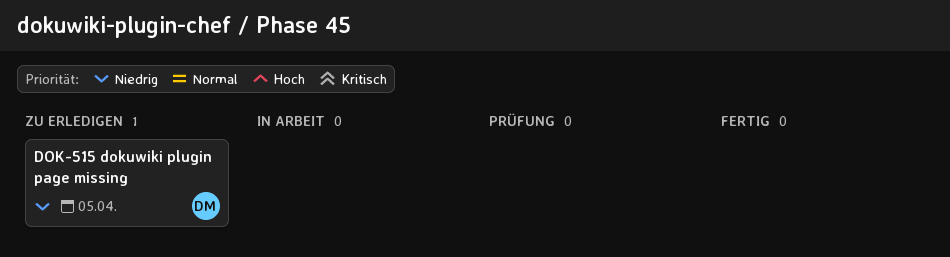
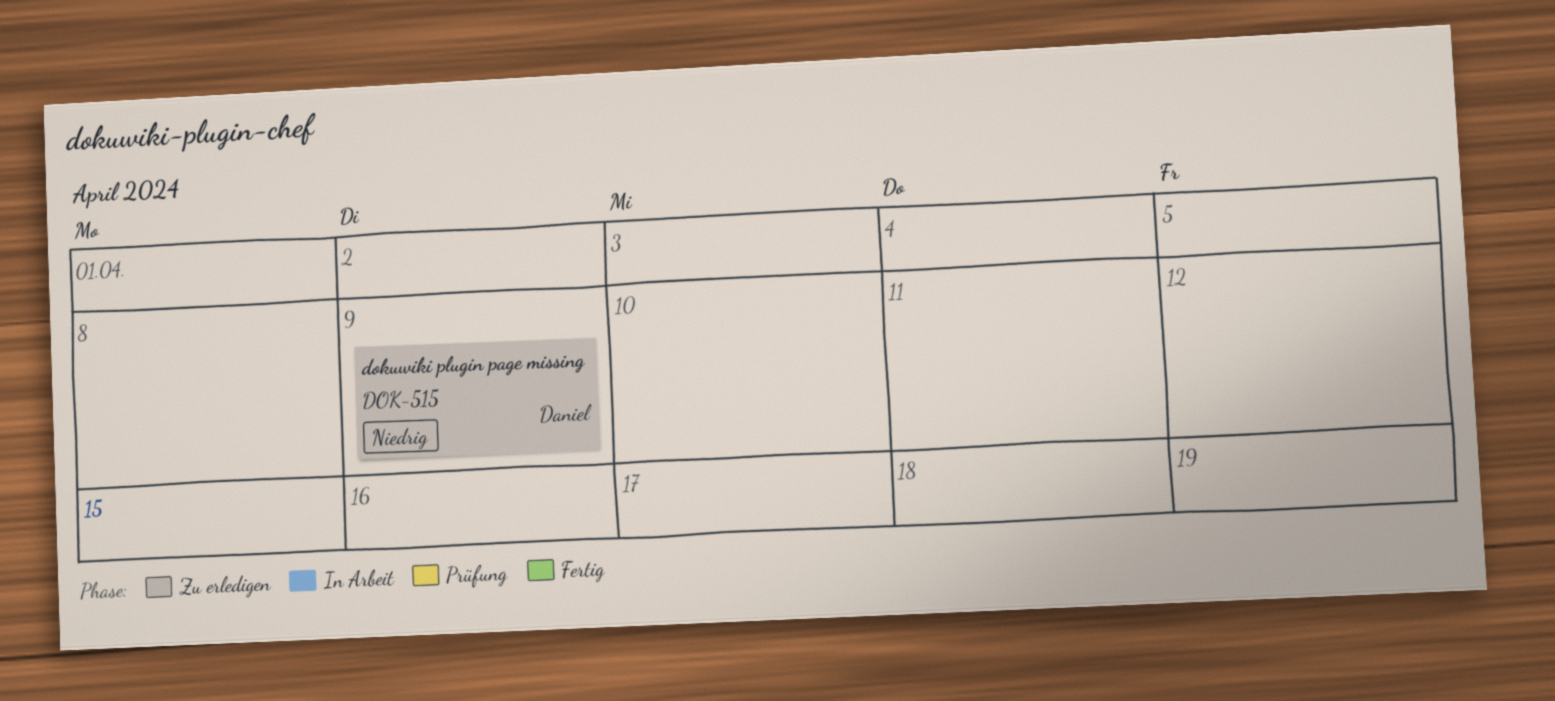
DOK-515, due: Apr 5 -> Apr 9

